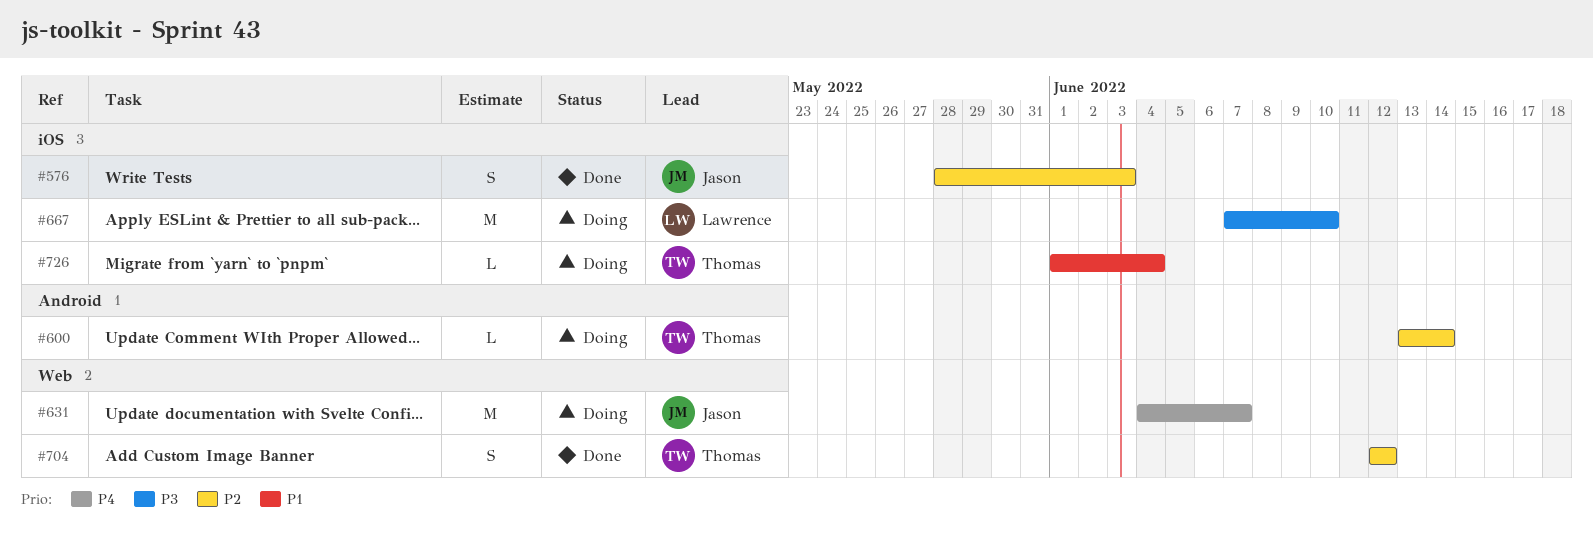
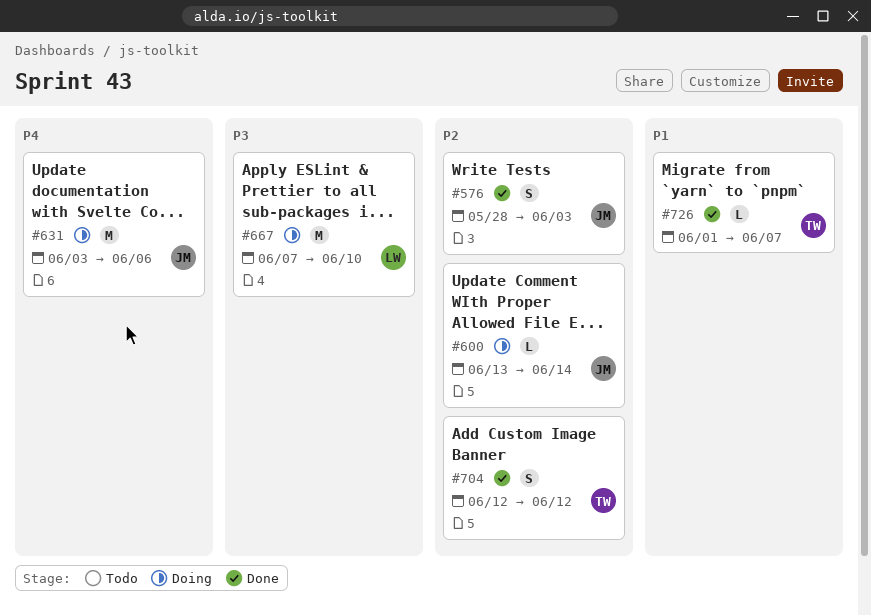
#600, owner: Thomas -> Jason
#631, start: Jun 4 -> Jun 3
#631, due: Jun 7 -> Jun 6
#726, status: Doing -> Done
#726, due: Jun 4 -> Jun 7

